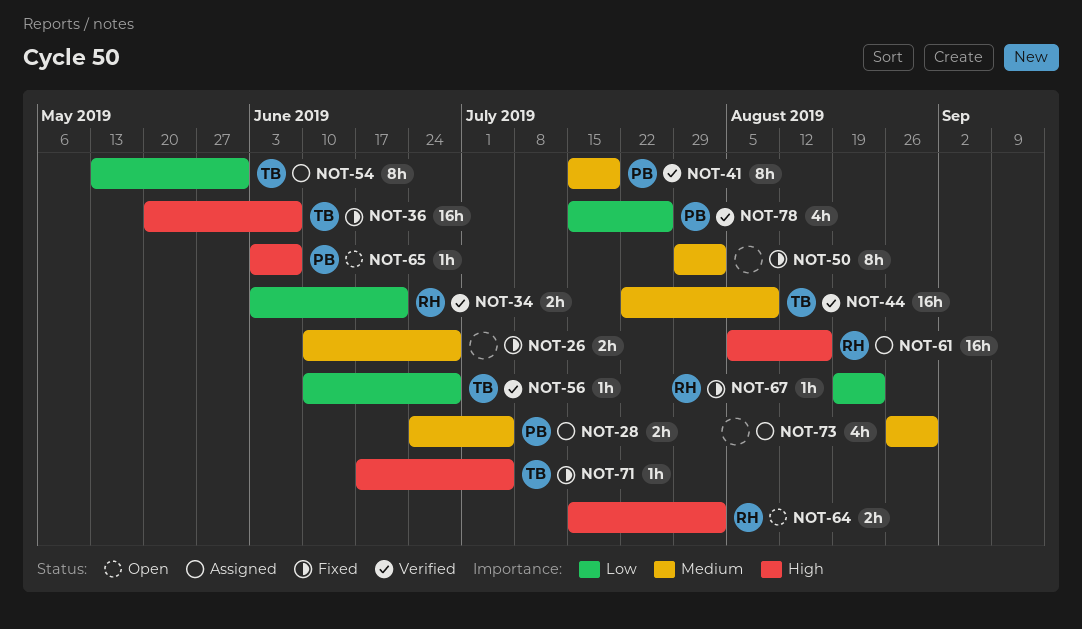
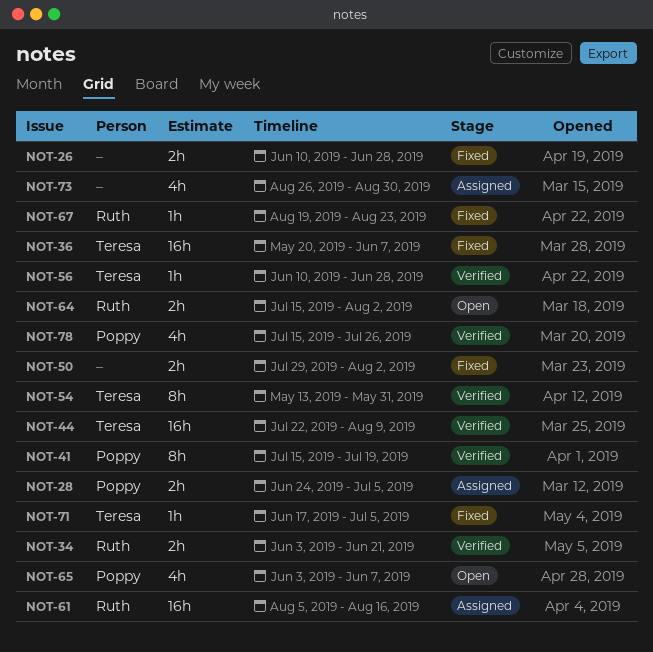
NOT-50, estimate: 8h -> 2h
NOT-54, status: Assigned -> Verified
NOT-65, estimate: 1h -> 4h

